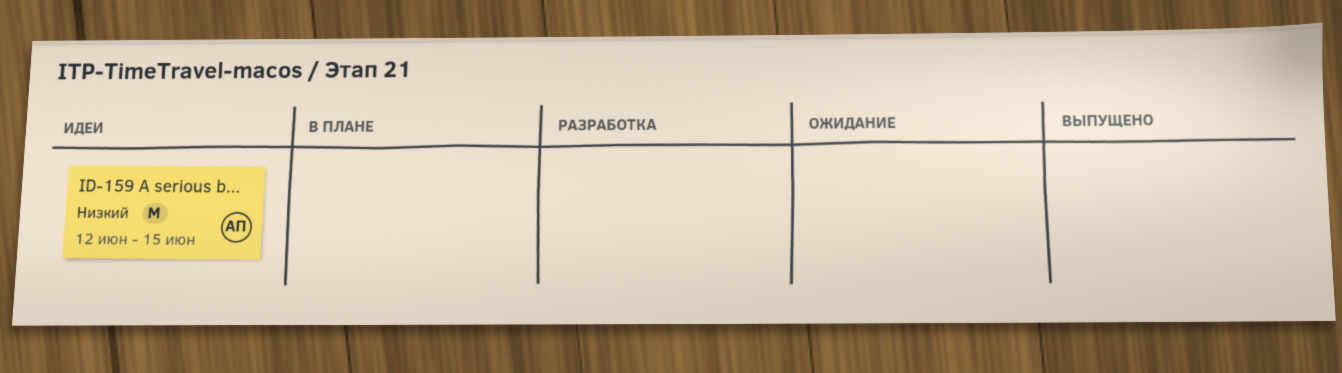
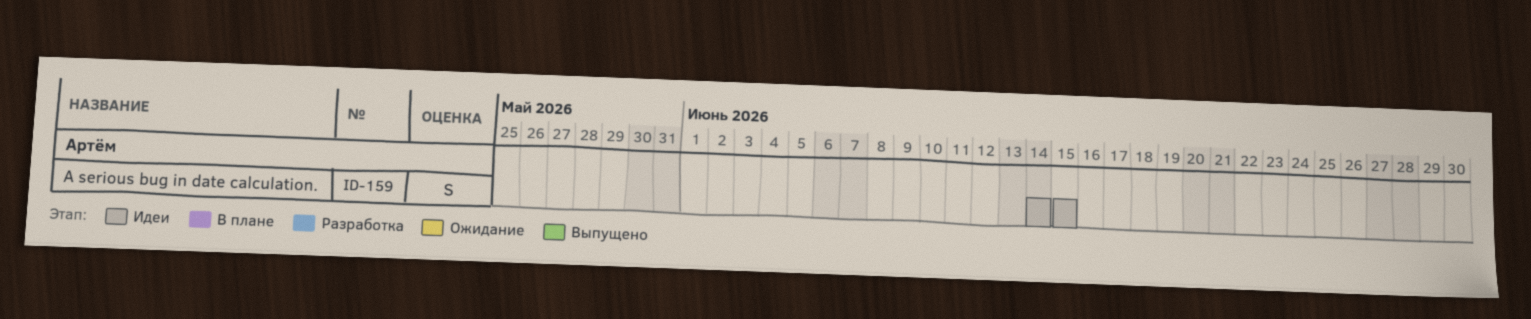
ID-159, estimate: M -> S
ID-159, start: Jun 12 -> Jun 14

